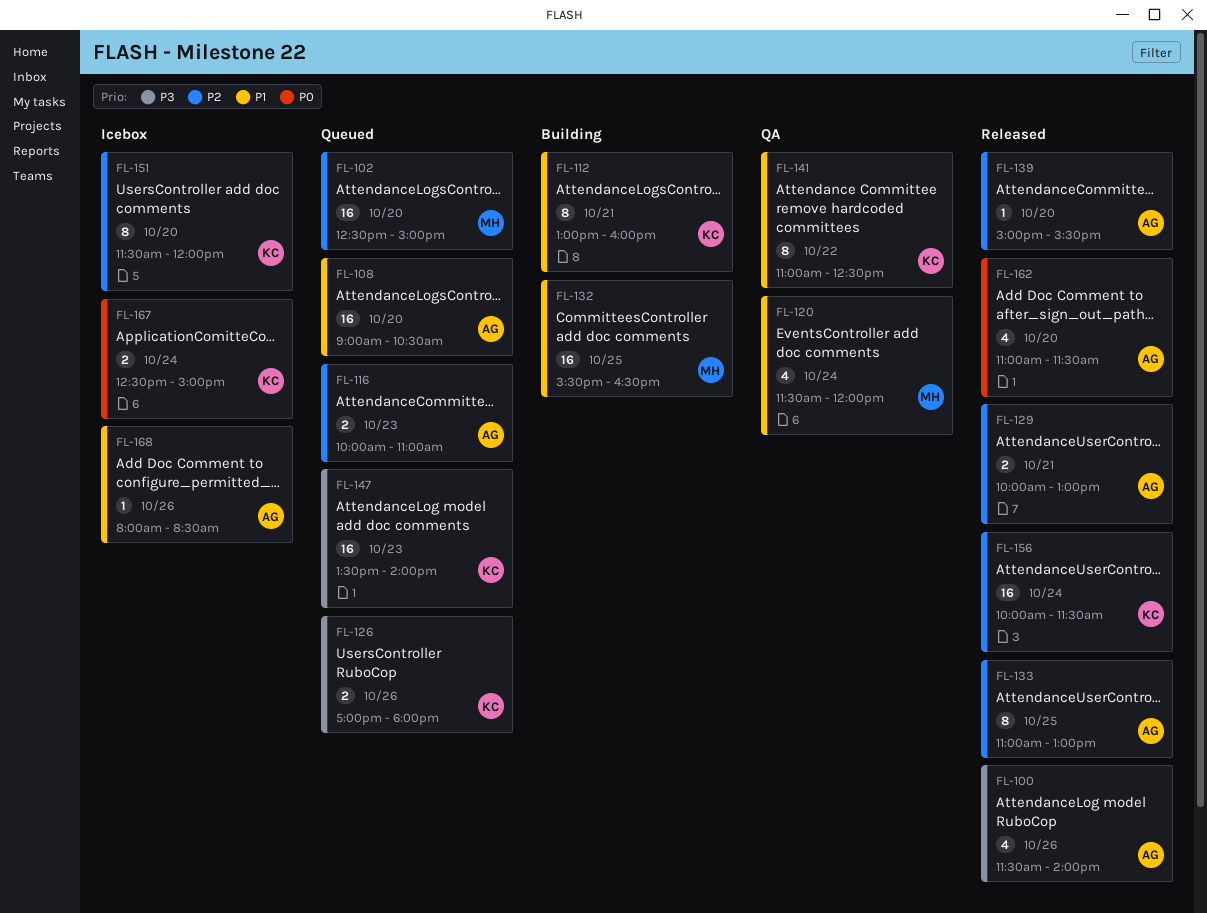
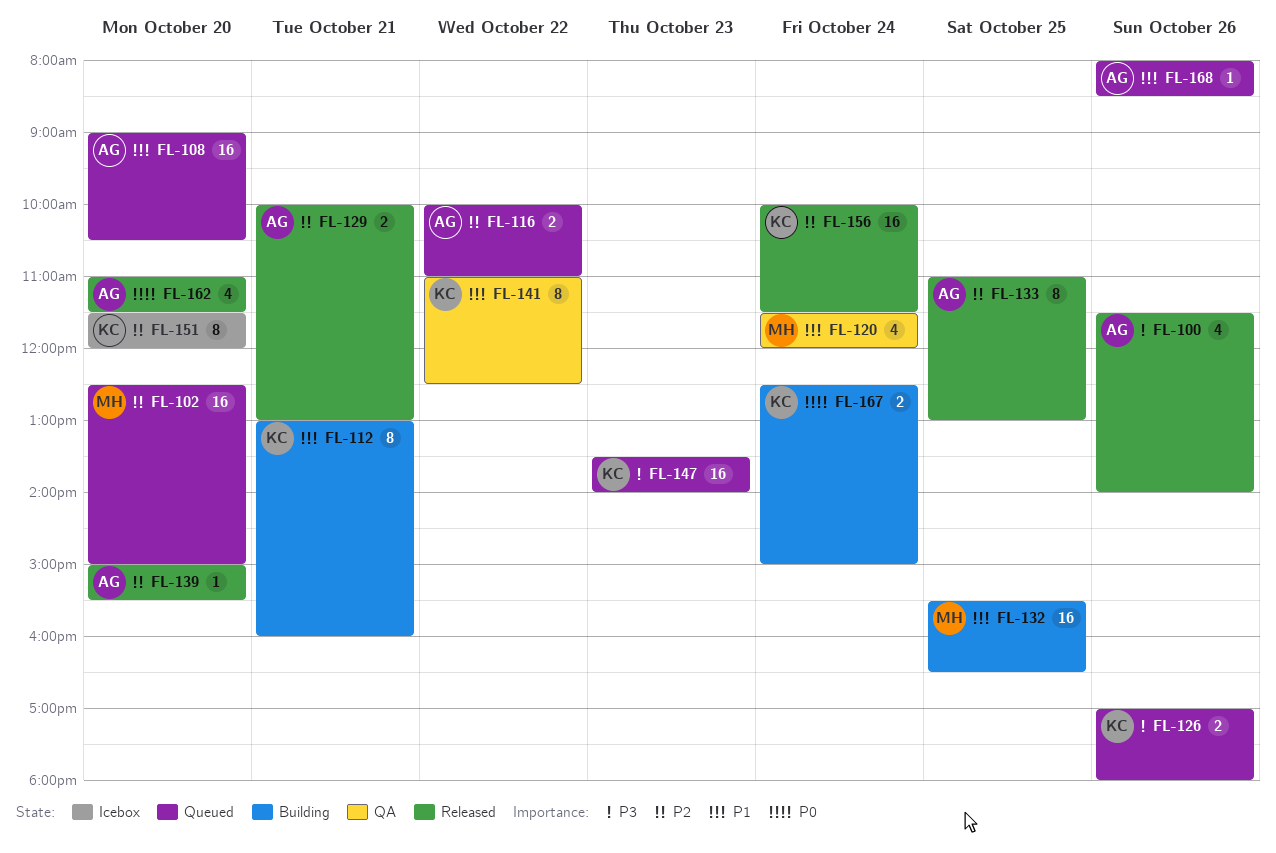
FL-116, day: Oct 23 -> Oct 22
FL-167, status: Icebox -> Building
FL-168, status: Icebox -> Queued

